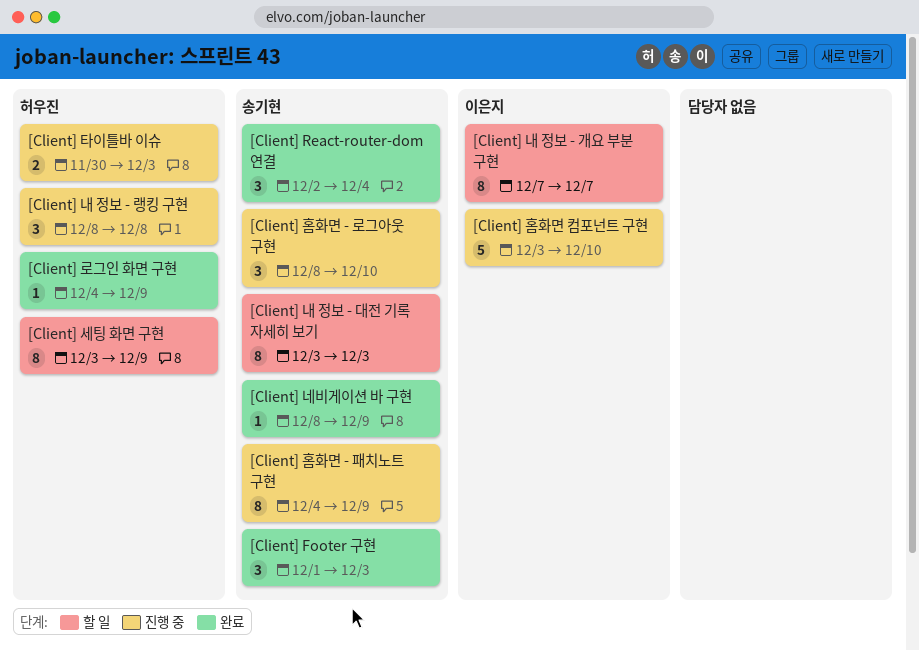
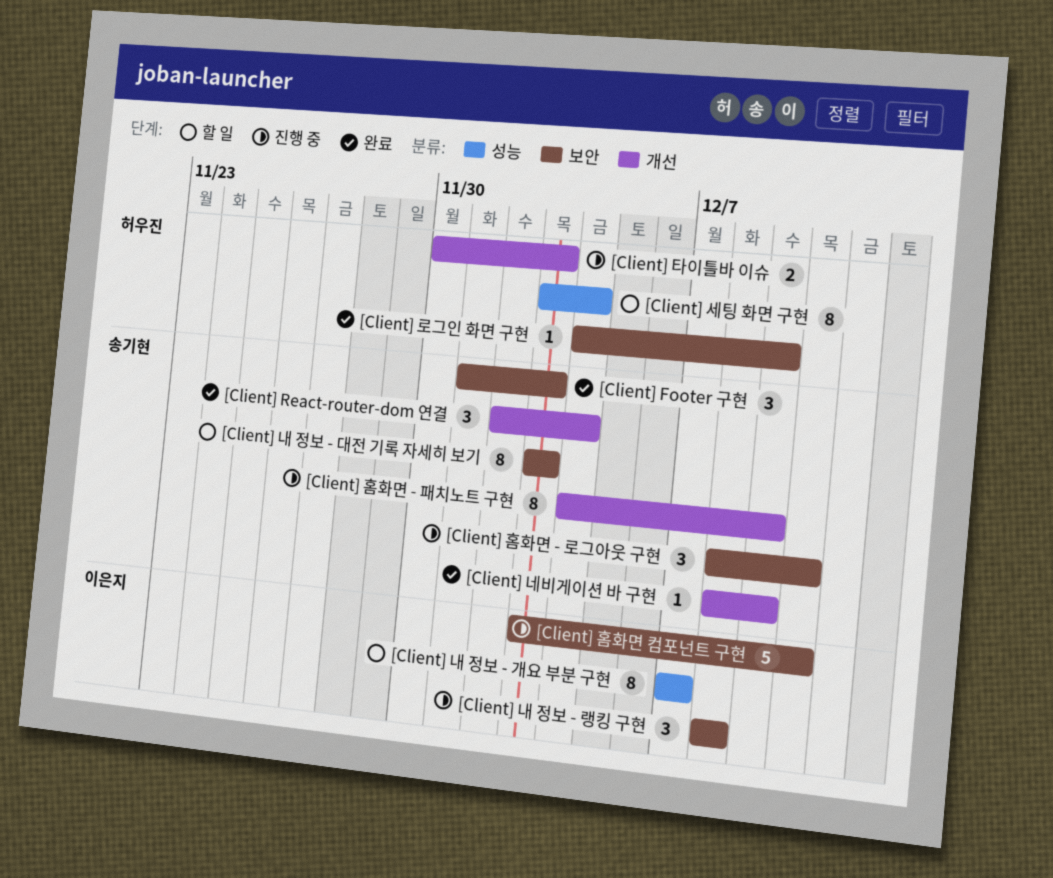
[Client] 내 정보 - 랭킹 구현, owner: 허우진 -> 이은지
[Client] 세팅 화면 구현, due: Dec 9 -> Dec 4

